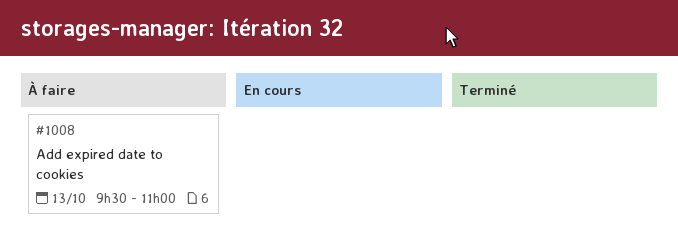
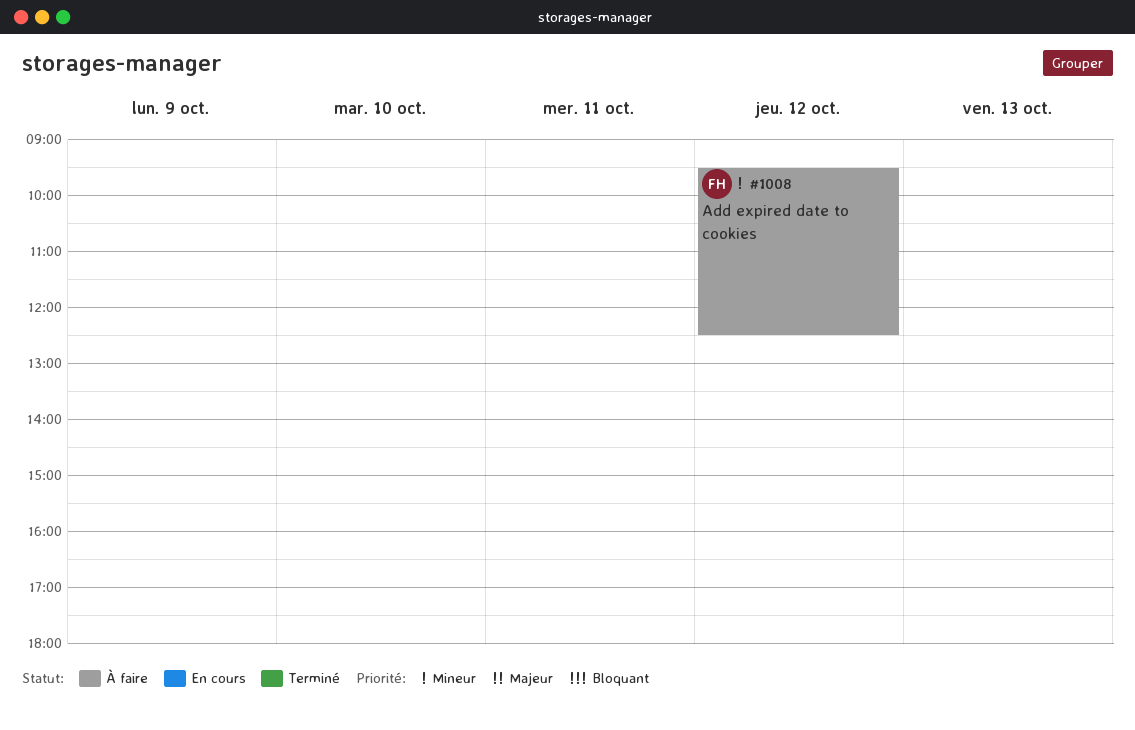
#1008, day: Oct 13 -> Oct 12
#1008, ends: 11:00 -> 12:30

